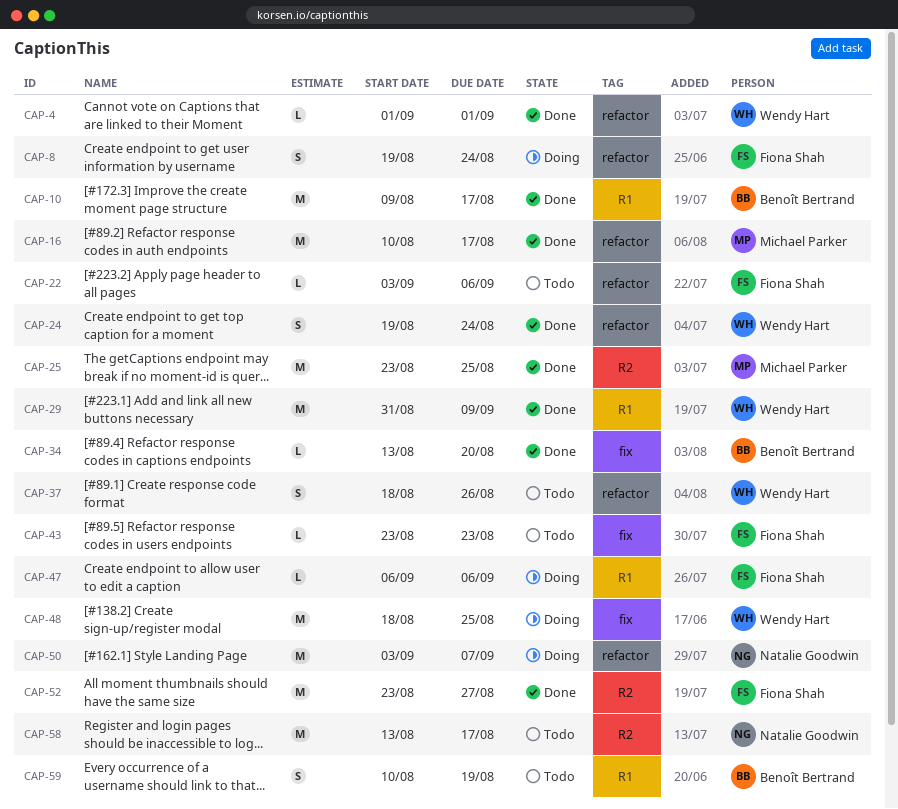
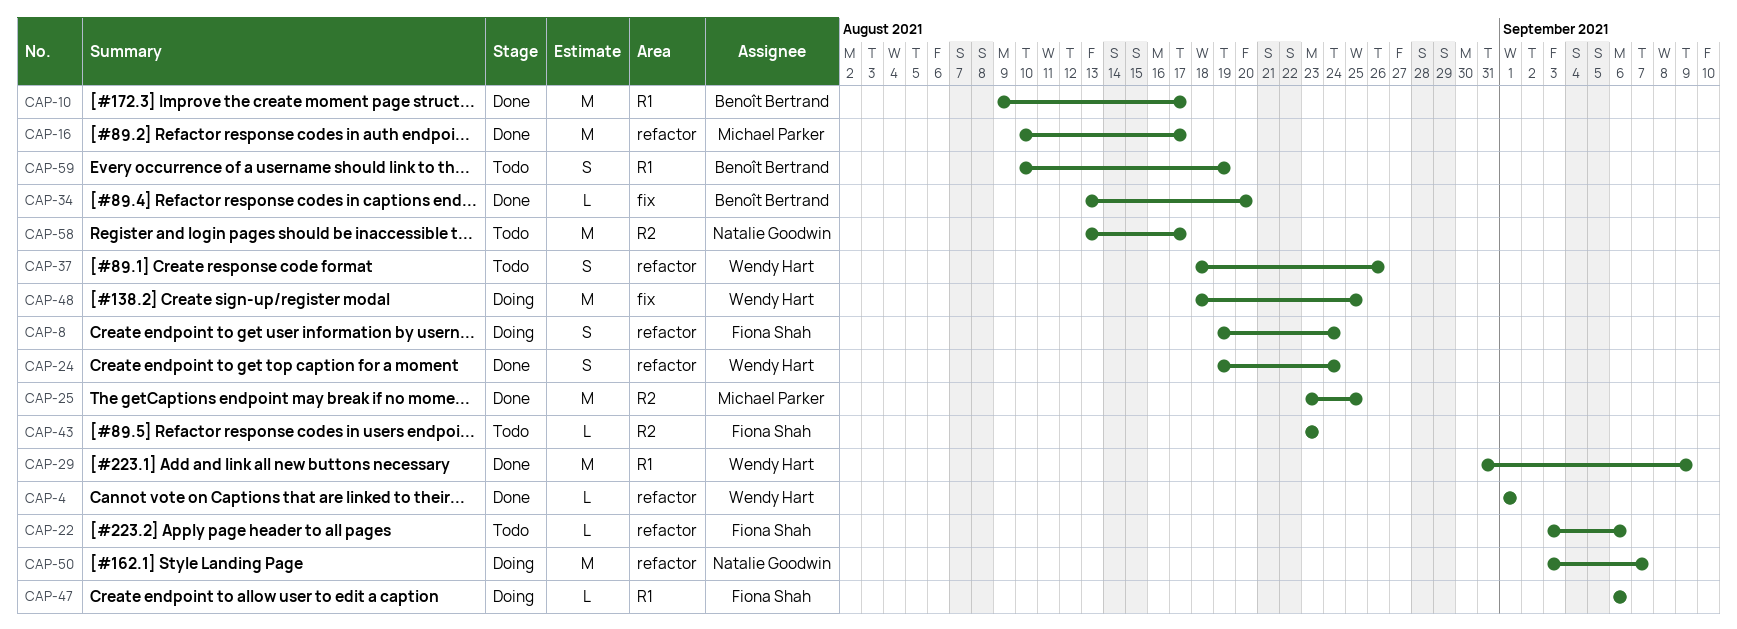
CAP-43, label: fix -> R2
CAP-52: present -> none

